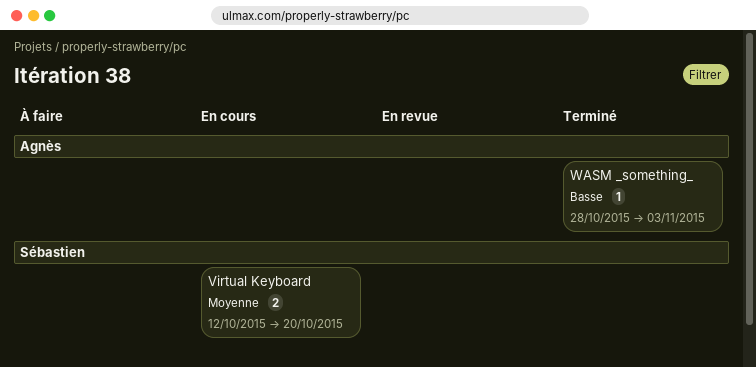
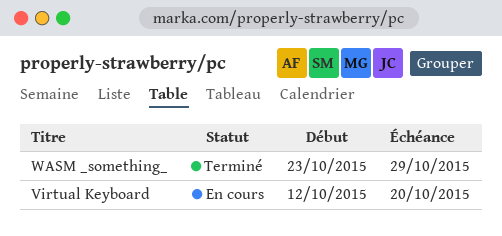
WASM _something_, start: Oct 28 -> Oct 23
WASM _something_, due: Nov 3 -> Oct 29

